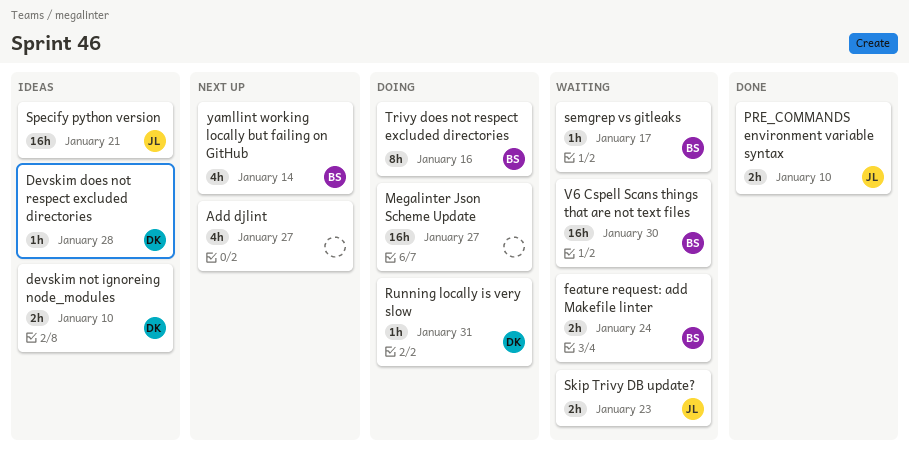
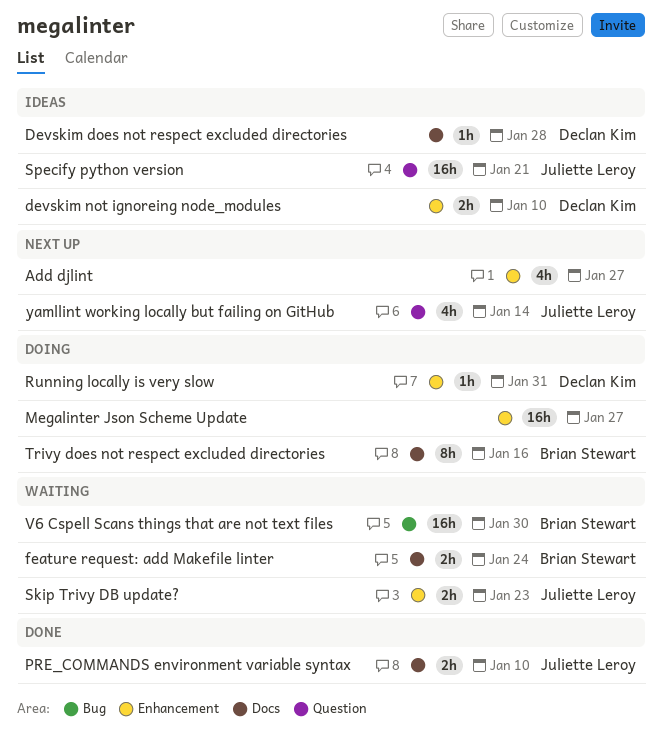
semgrep vs gitleaks: present -> none
yamllint working locally but failing on GitHub, owner: Brian Stewart -> Juliette Leroy

